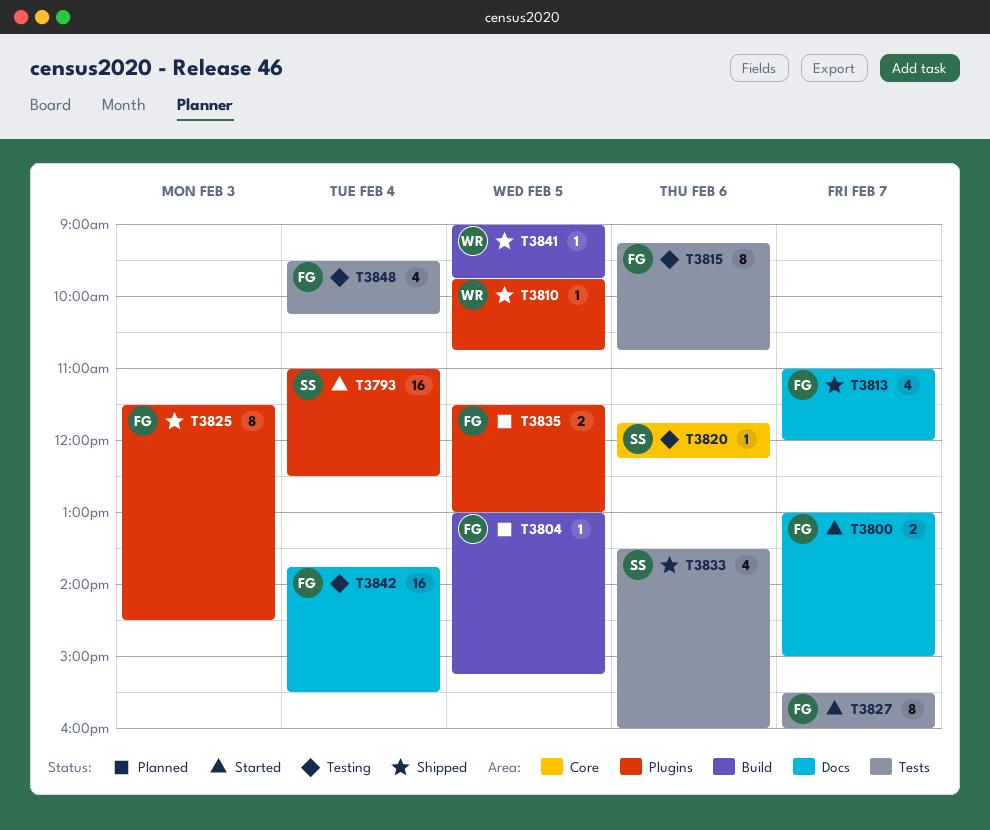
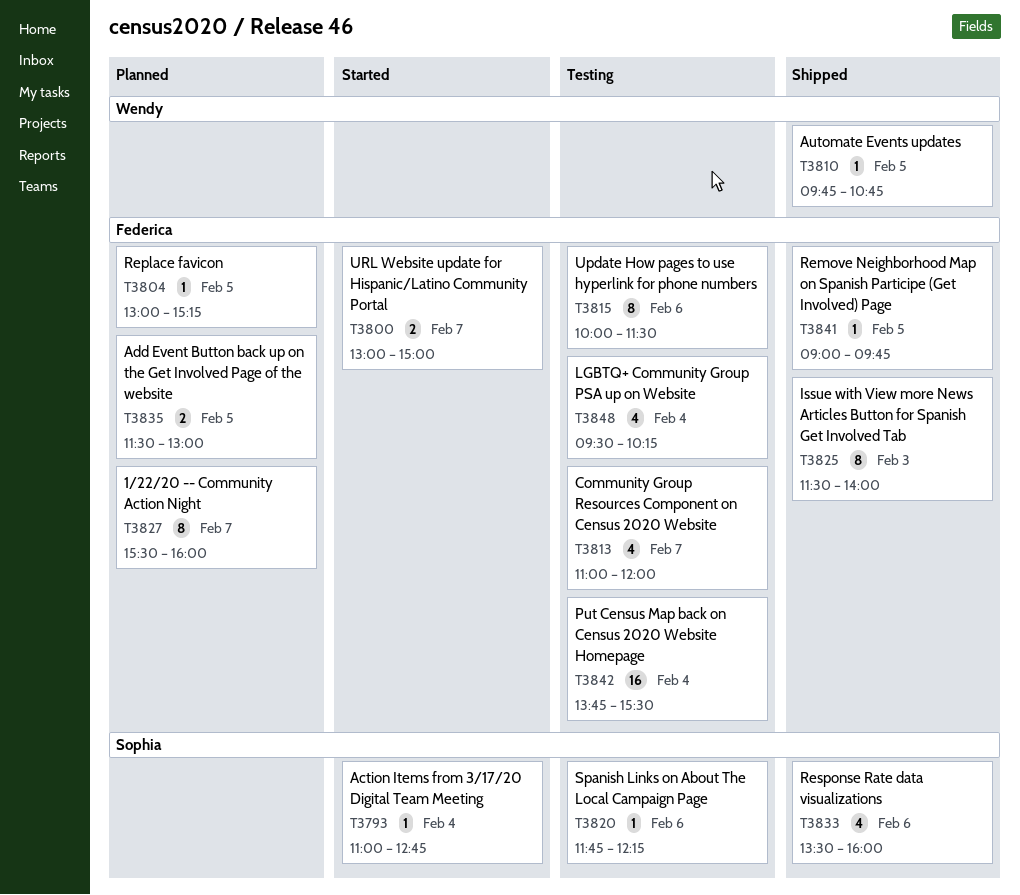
T3793, estimate: 16 -> 1
T3793, ends: 12:30 -> 12:45
T3813, status: Shipped -> Testing
T3815, begins: 09:15 -> 10:00
T3815, ends: 10:45 -> 11:30
T3825, ends: 14:30 -> 14:00
T3827, status: Started -> Planned
T3841, owner: Wendy -> Federica

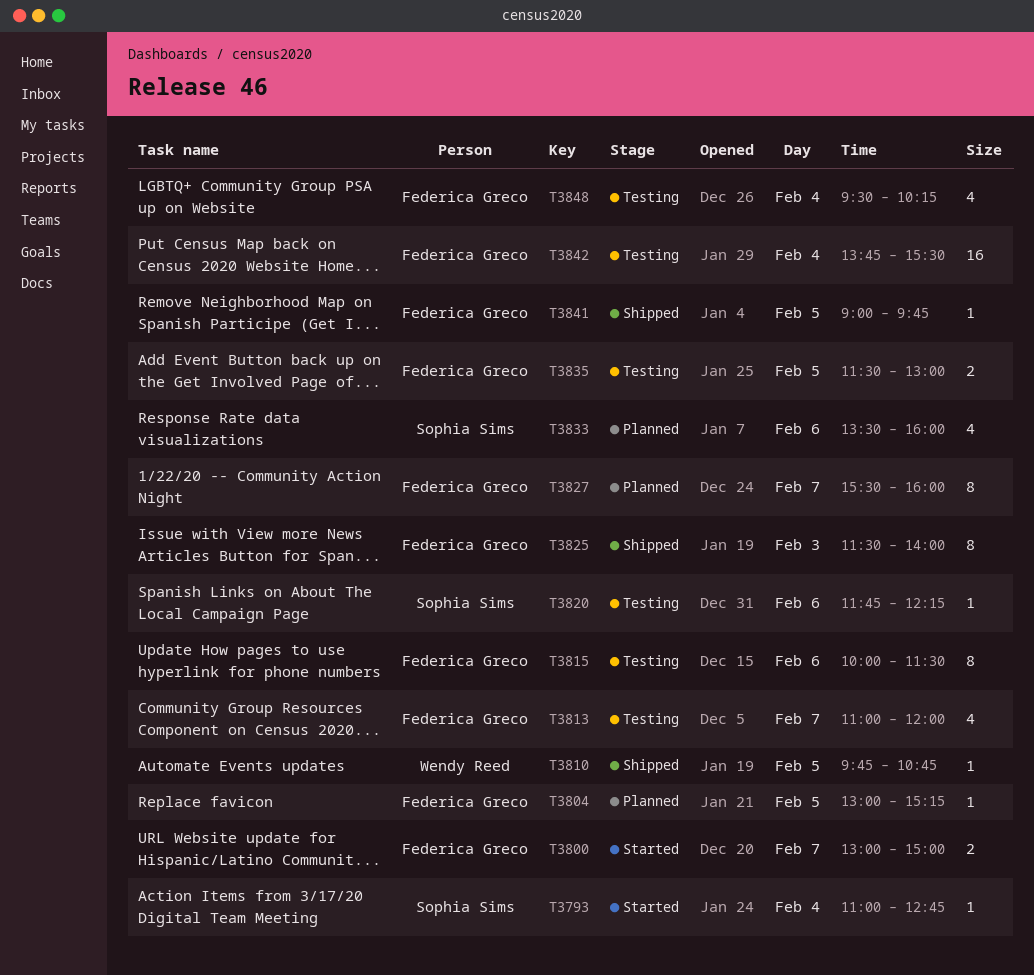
T3833, status: Shipped -> Planned
T3835, status: Planned -> Testing

